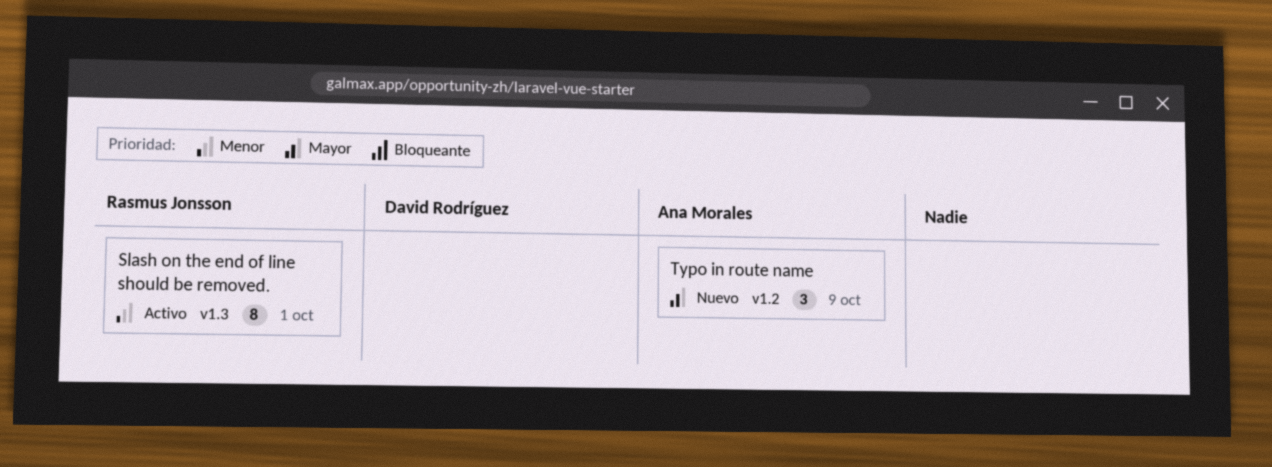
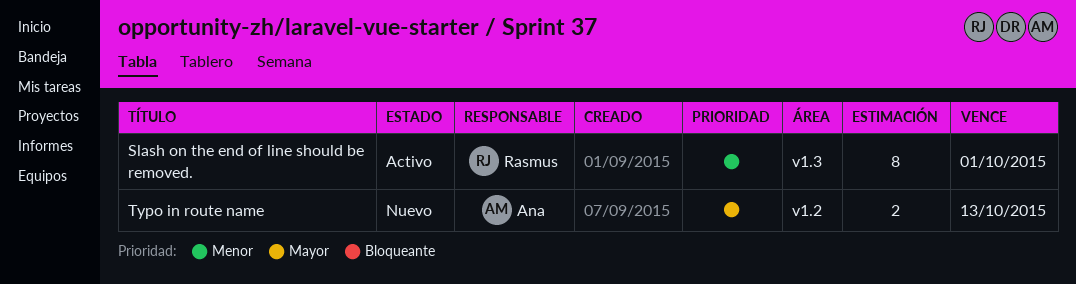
Typo in route name, estimate: 3 -> 2
Typo in route name, due: Oct 9 -> Oct 13

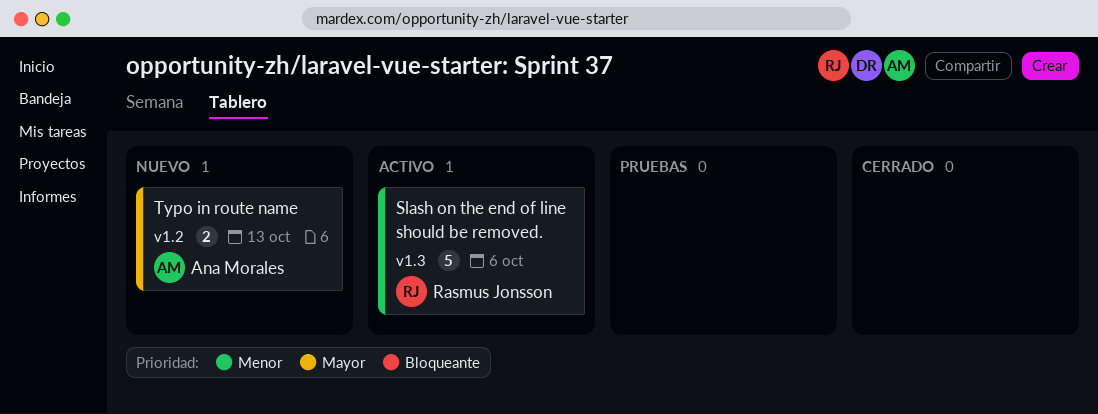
Slash on the end of line should be removed., estimate: 8 -> 5
Slash on the end of line should be removed., due: Oct 1 -> Oct 6

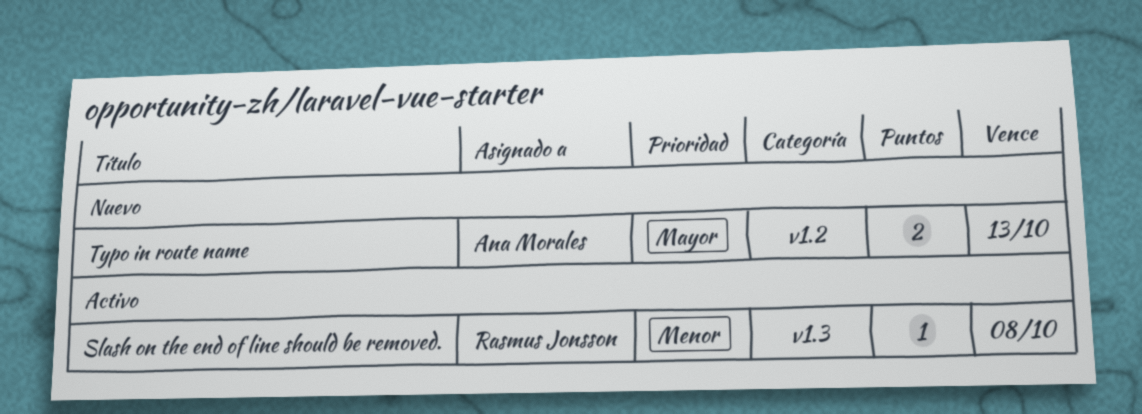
Slash on the end of line should be removed., estimate: 5 -> 1
Slash on the end of line should be removed., due: Oct 6 -> Oct 8

